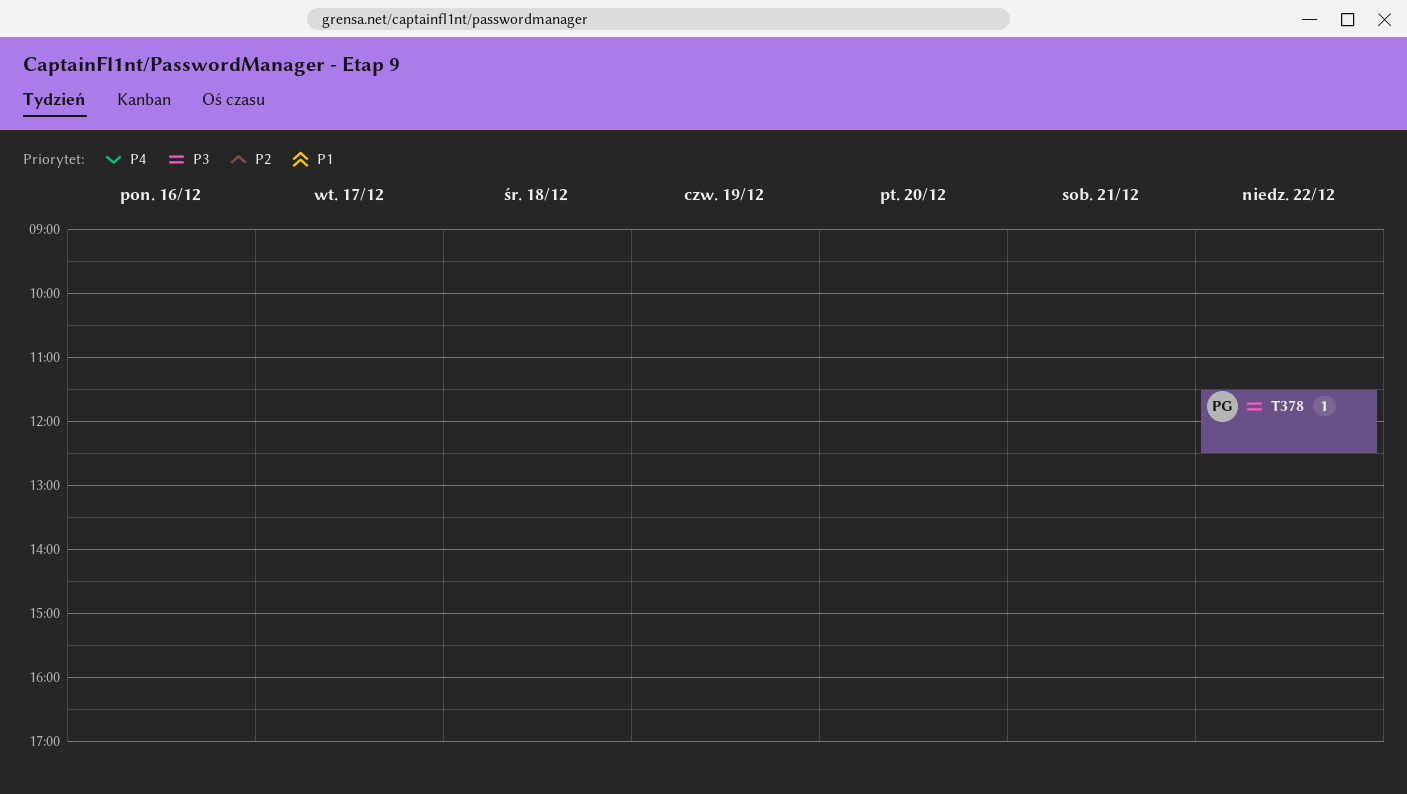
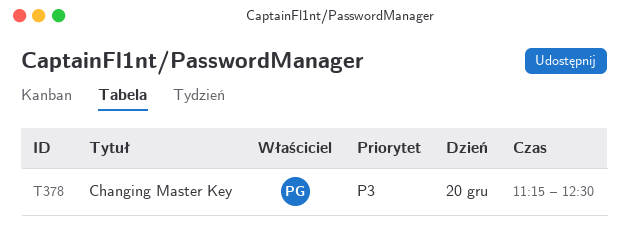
T378, day: Dec 22 -> Dec 20
T378, begins: 11:30 -> 11:15

